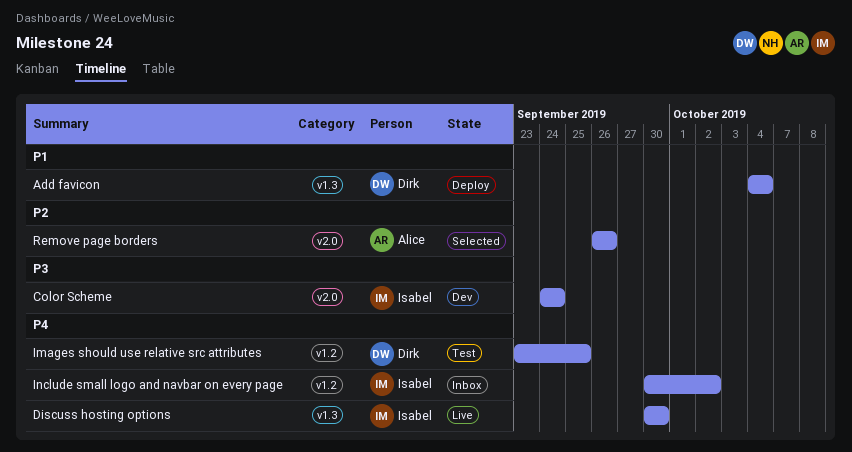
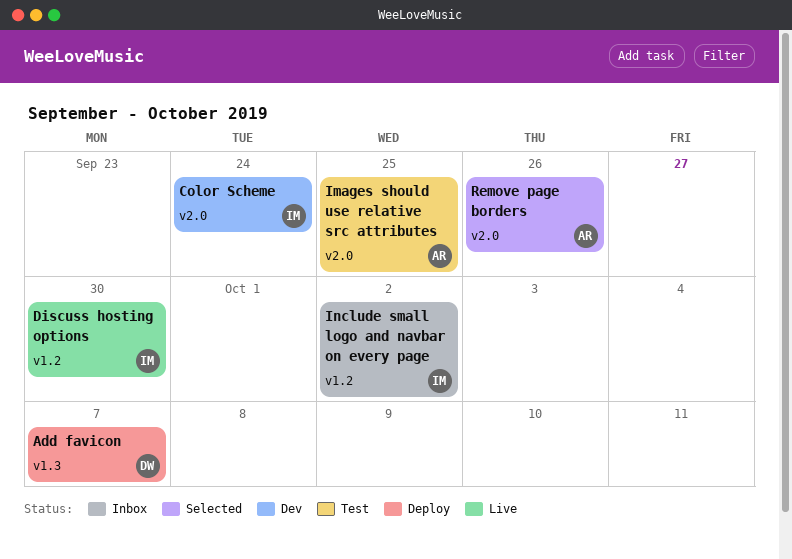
Add favicon, due: Oct 4 -> Oct 7
Discuss hosting options, label: v1.3 -> v1.2
Images should use relative src attributes, owner: Dirk -> Alice
Images should use relative src attributes, label: v1.2 -> v2.0

